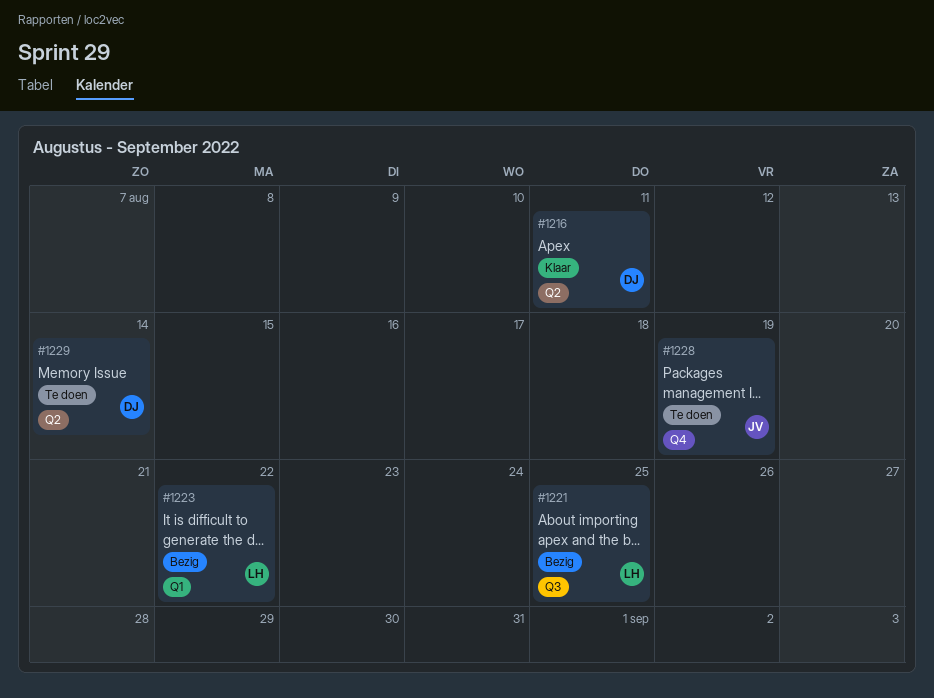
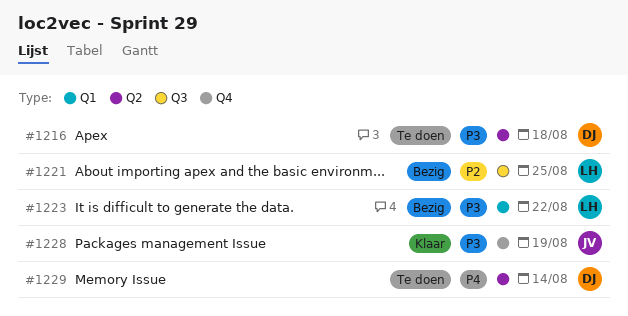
#1216, status: Klaar -> Te doen
#1216, due: Aug 11 -> Aug 18
#1228, status: Te doen -> Klaar

